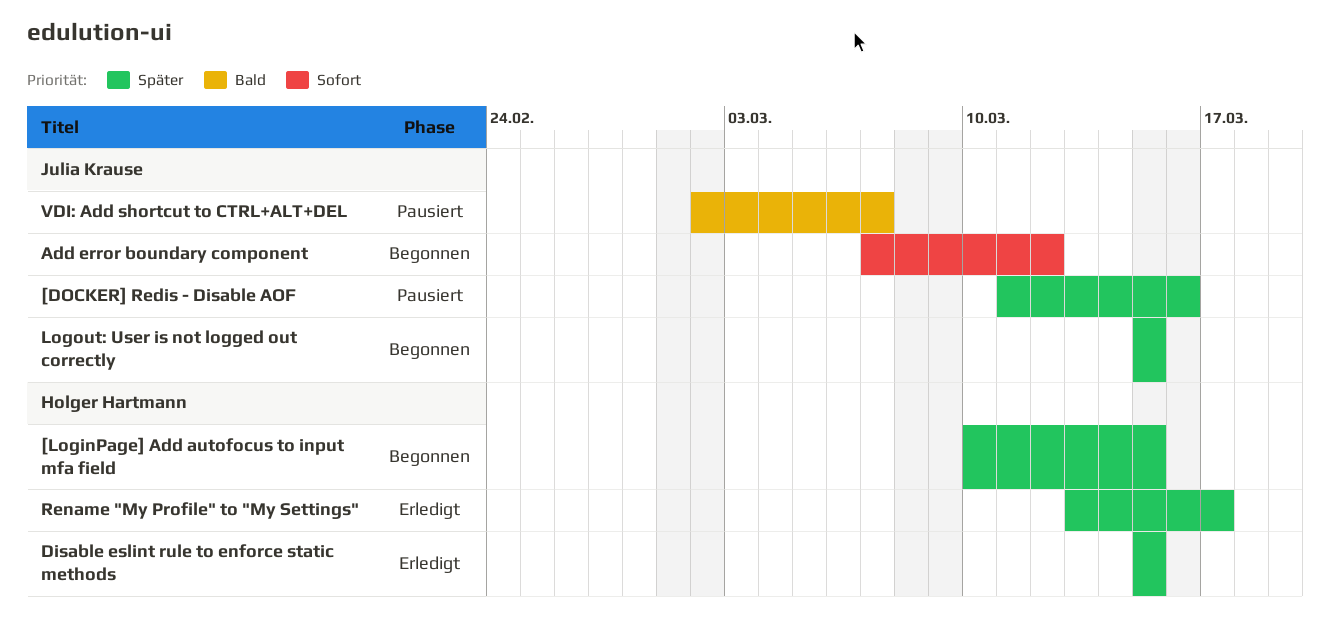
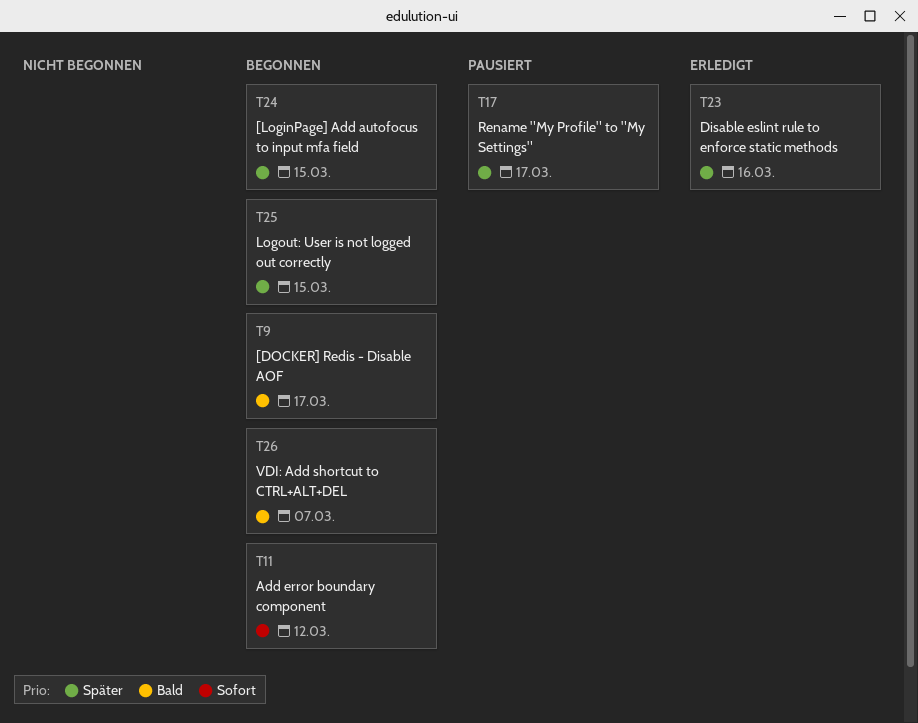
[DOCKER] Redis - Disable AOF, status: Pausiert -> Begonnen
[DOCKER] Redis - Disable AOF, priority: Später -> Bald
[DOCKER] Redis - Disable AOF, due: Mar 16 -> Mar 17
Disable eslint rule to enforce static methods, due: Mar 15 -> Mar 16
Rename "My Profile" to "My Settings", status: Erledigt -> Pausiert
VDI: Add shortcut to CTRL+ALT+DEL, status: Pausiert -> Begonnen

